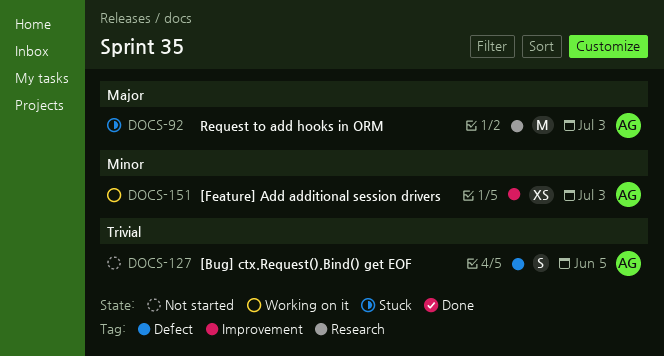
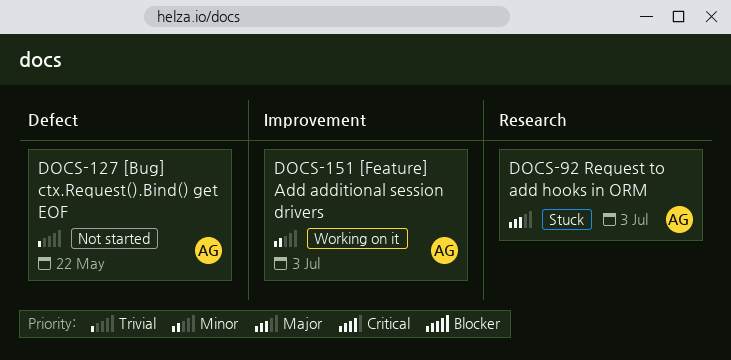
DOCS-127, due: Jun 5 -> May 22

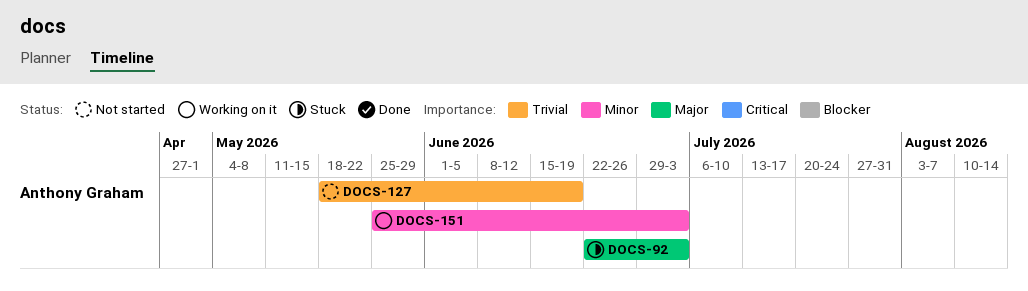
DOCS-127, due: May 22 -> Jun 19

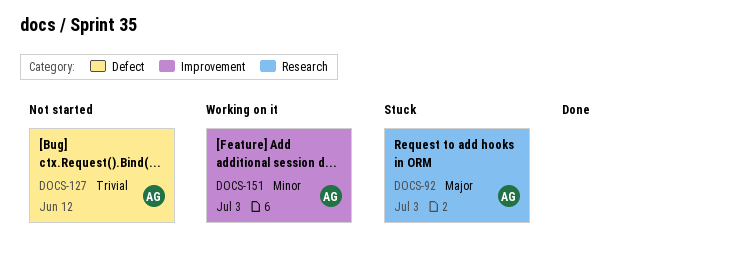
DOCS-127, due: Jun 19 -> Jun 12

